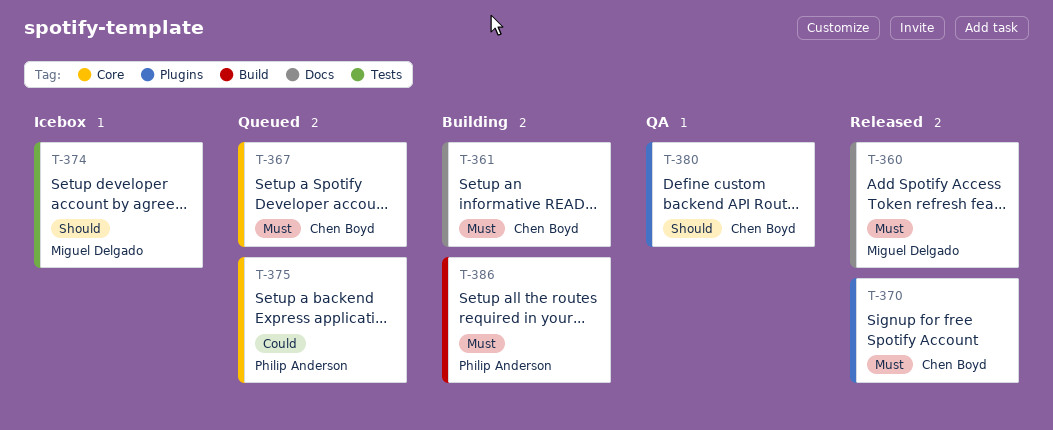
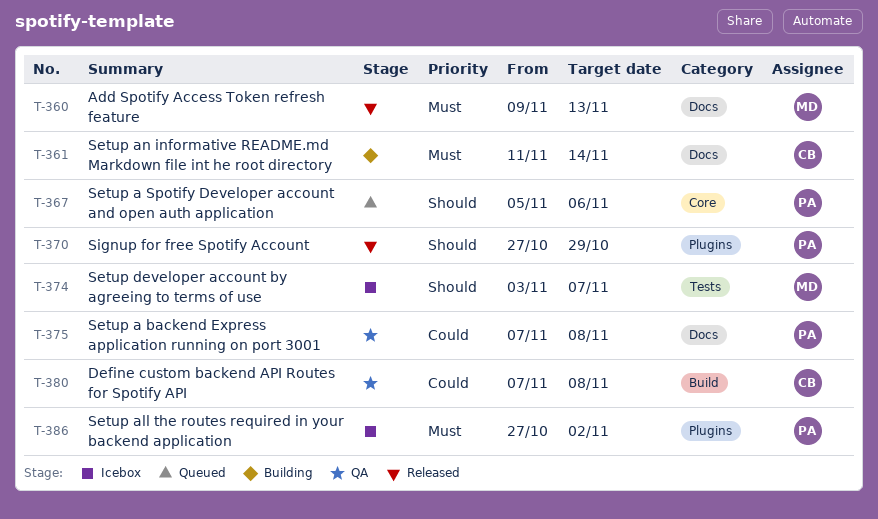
T-367, owner: Chen Boyd -> Philip Anderson
T-367, priority: Must -> Should
T-370, owner: Chen Boyd -> Philip Anderson
T-370, priority: Must -> Should
T-375, status: Queued -> QA
T-375, label: Core -> Docs
T-380, priority: Should -> Could
T-380, label: Plugins -> Build
T-386, status: Building -> Icebox
T-386, label: Build -> Plugins

